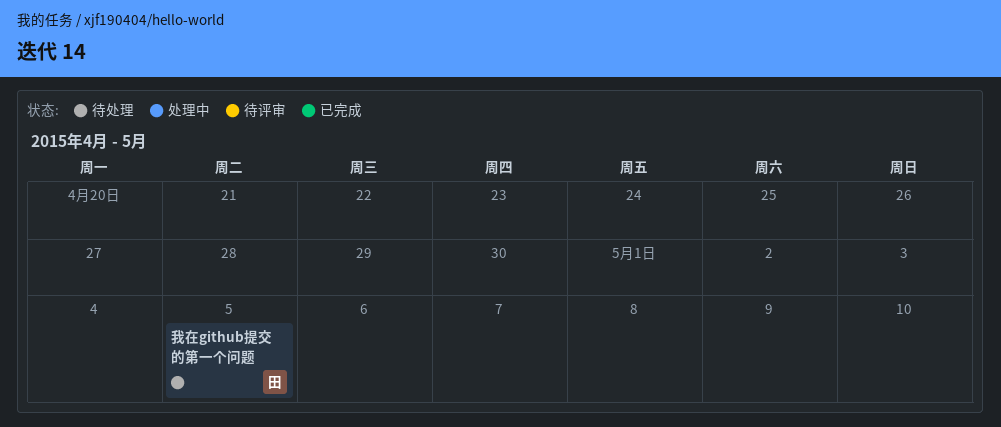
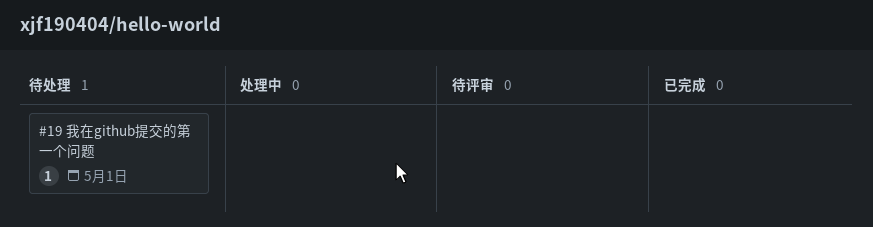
我在github提交的第一个问题, due: May 5 -> May 1

